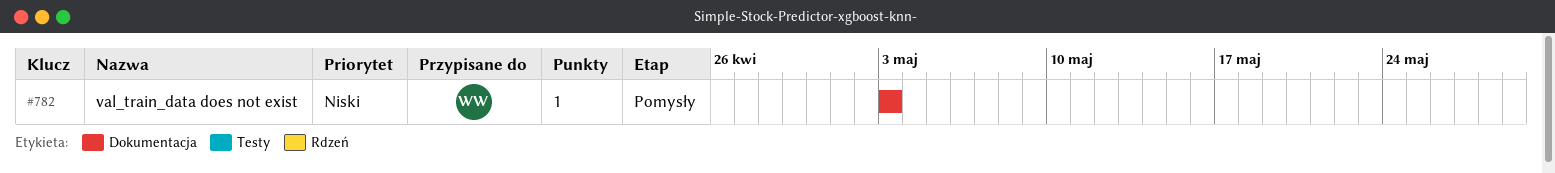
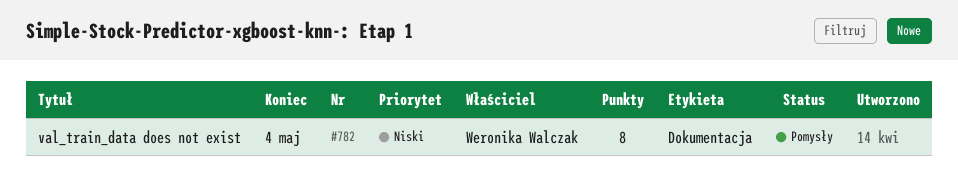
#782, estimate: 1 -> 8
#782, due: May 3 -> May 4

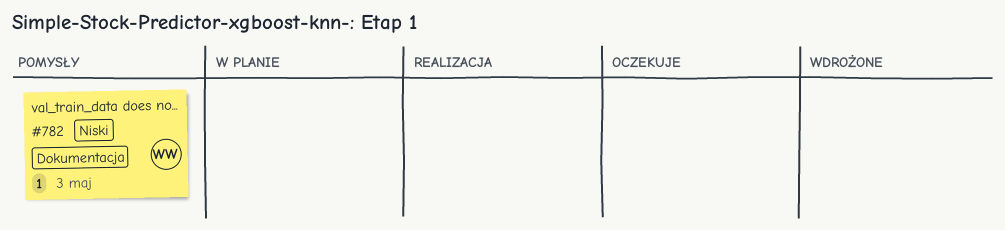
#782, estimate: 8 -> 1
#782, due: May 4 -> May 3

